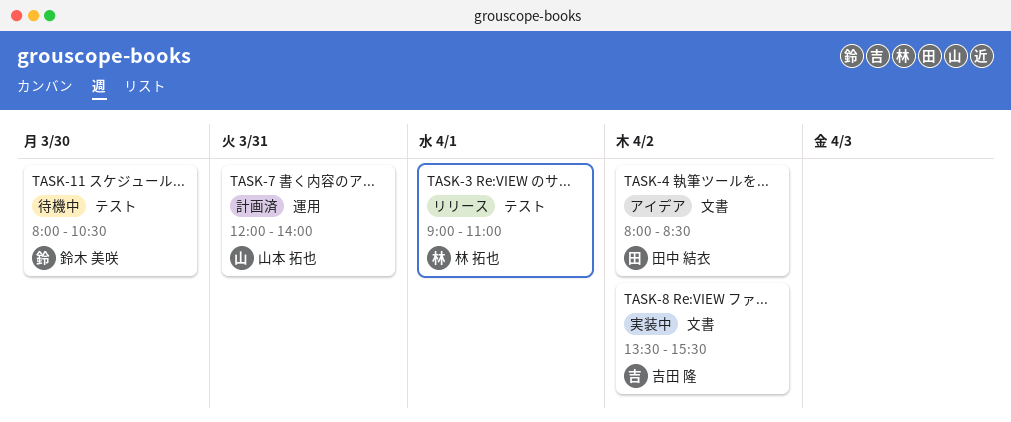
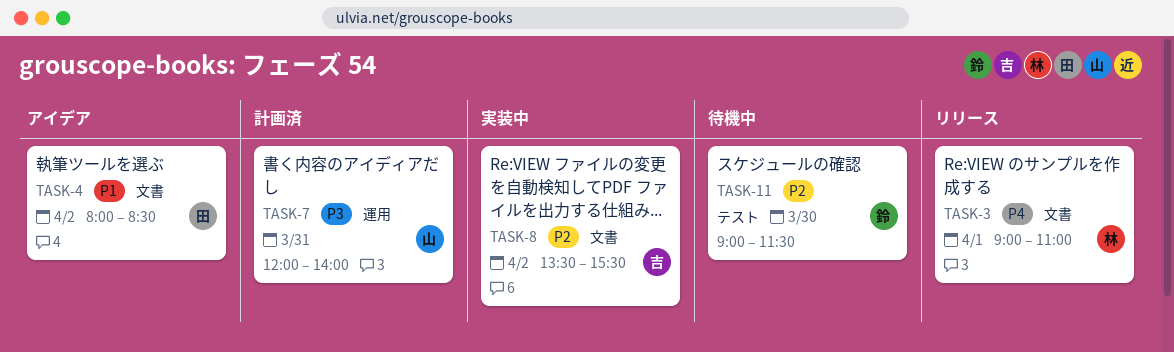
TASK-3, label: テスト -> 文書
TASK-11, begins: 08:00 -> 09:00
TASK-11, ends: 10:30 -> 11:30

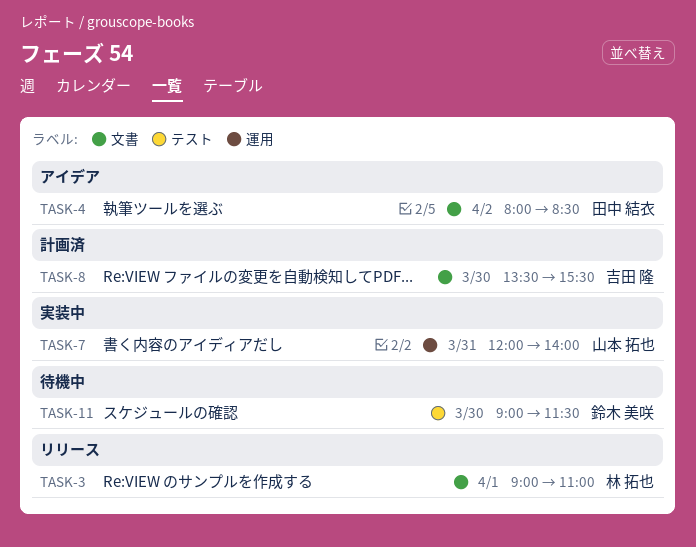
TASK-7, status: 計画済 -> 実装中
TASK-8, status: 実装中 -> 計画済
TASK-8, day: Apr 2 -> Mar 30

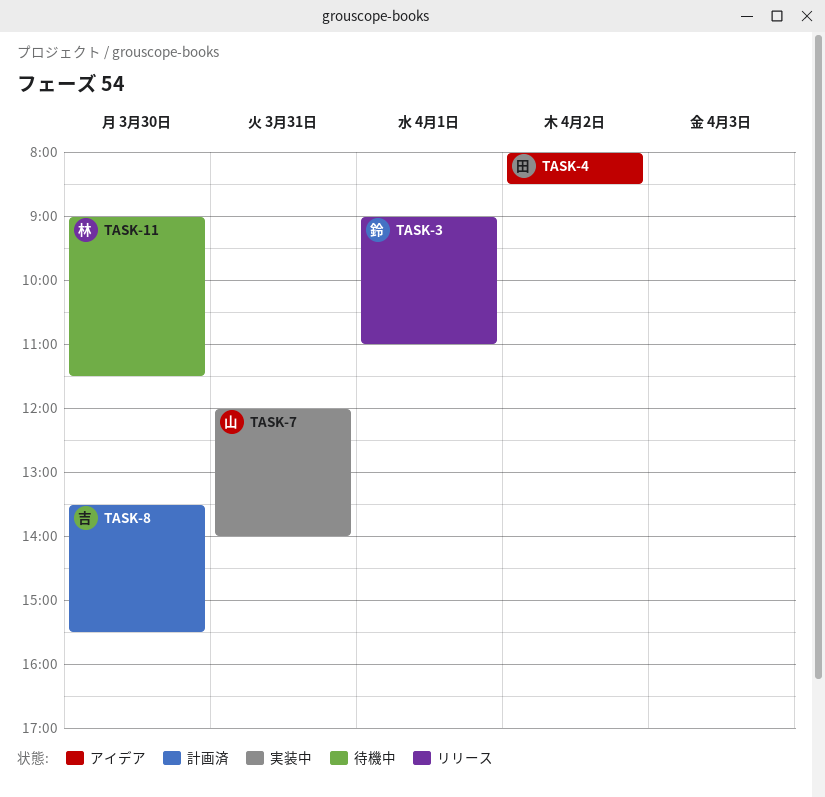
TASK-3, owner: 林 拓也 -> 鈴木 美咲
TASK-11, owner: 鈴木 美咲 -> 林 拓也

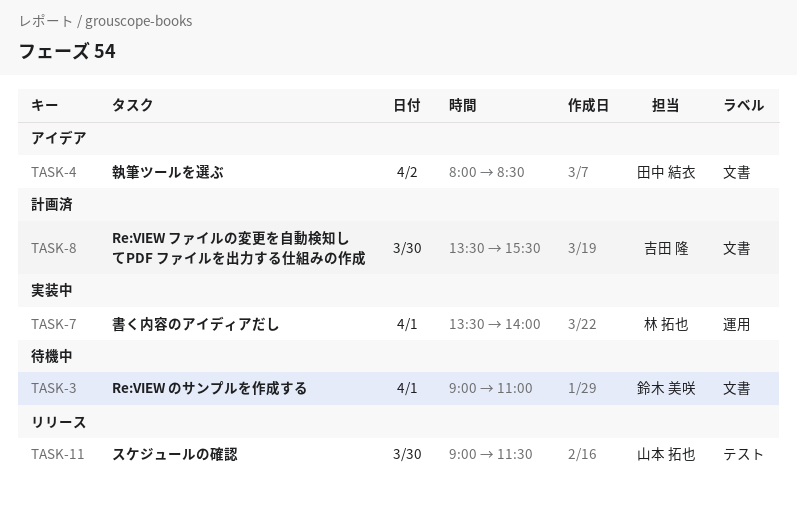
TASK-3, status: リリース -> 待機中
TASK-7, owner: 山本 拓也 -> 林 拓也
TASK-7, day: Mar 31 -> Apr 1
TASK-7, begins: 12:00 -> 13:30
TASK-11, status: 待機中 -> リリース
TASK-11, owner: 林 拓也 -> 山本 拓也

